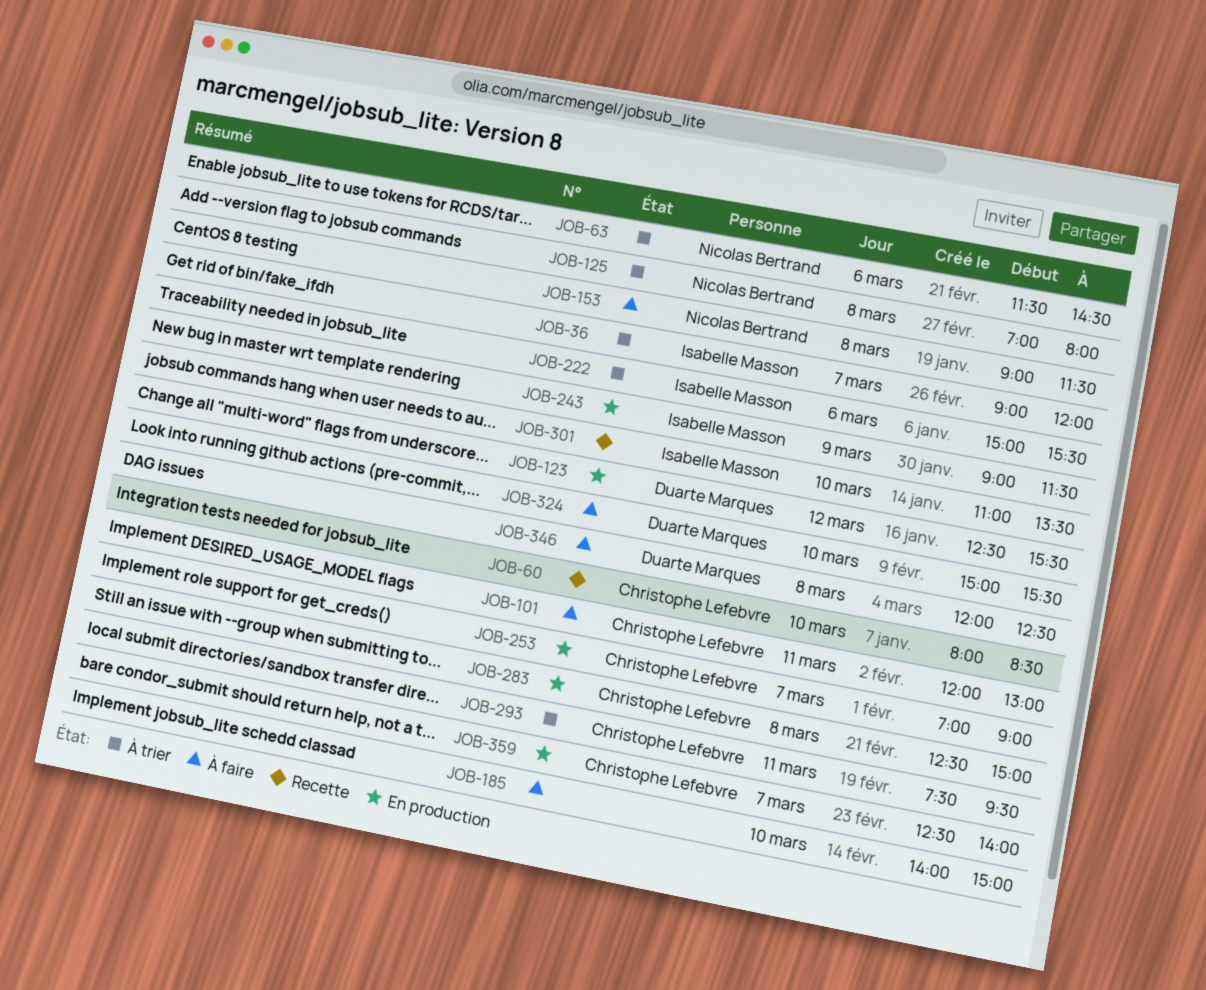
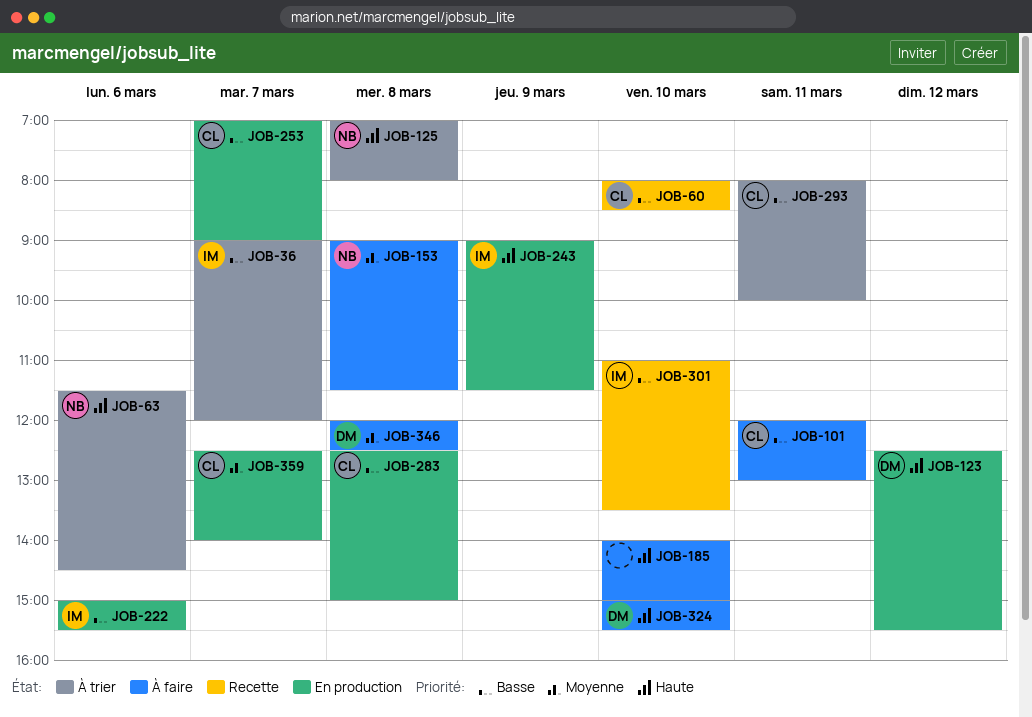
JOB-222, status: À trier -> En production
JOB-293, begins: 07:30 -> 08:00
JOB-293, ends: 09:30 -> 10:00

